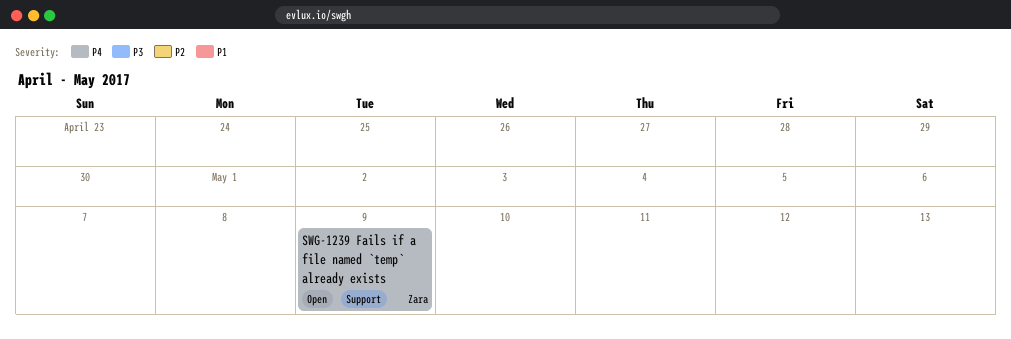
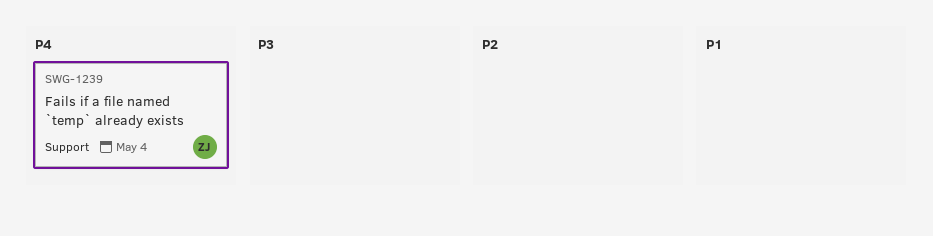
SWG-1239, due: May 9 -> May 4

